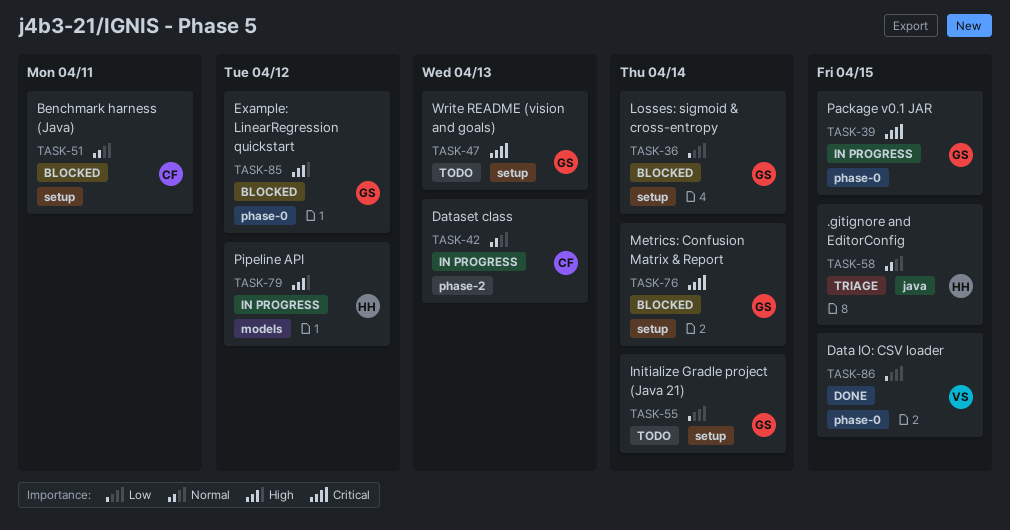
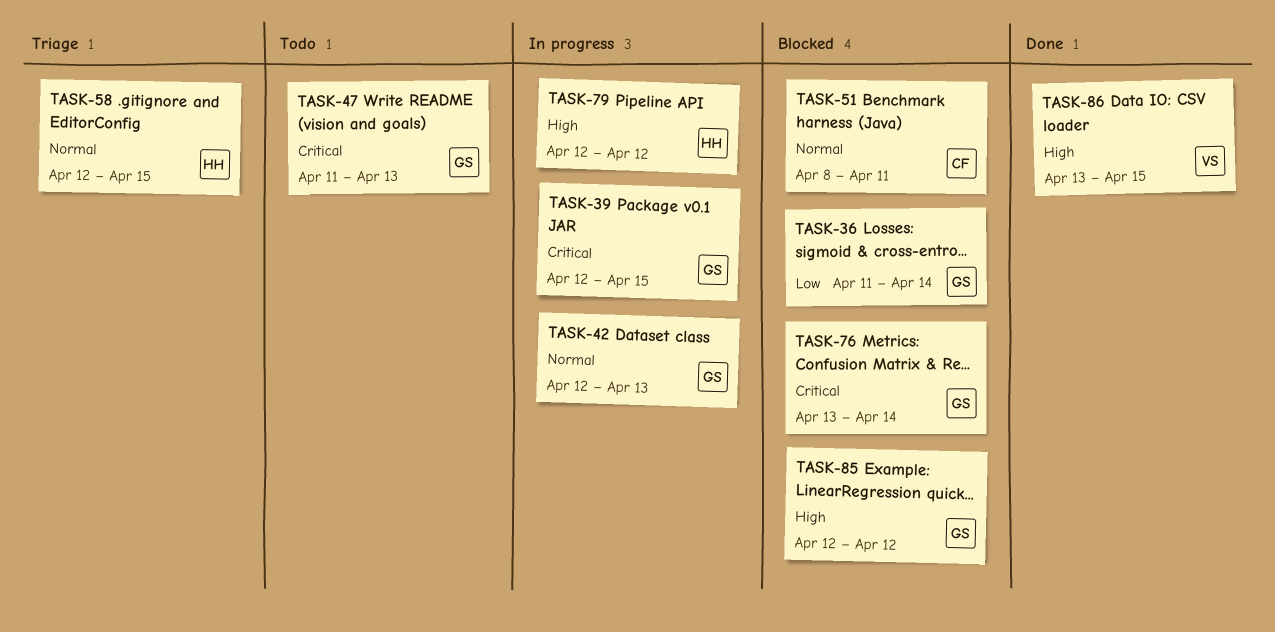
TASK-42, owner: CF -> GS
TASK-55: present -> none
TASK-86, priority: Low -> High

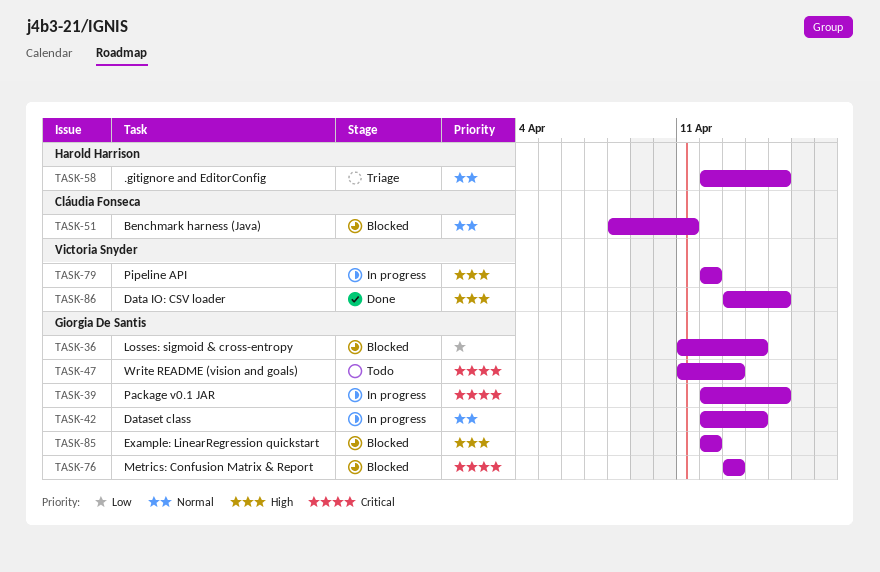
TASK-42, due: Apr 13 -> Apr 14
TASK-76, due: Apr 14 -> Apr 13
TASK-79, owner: Harold Harrison -> Victoria Snyder

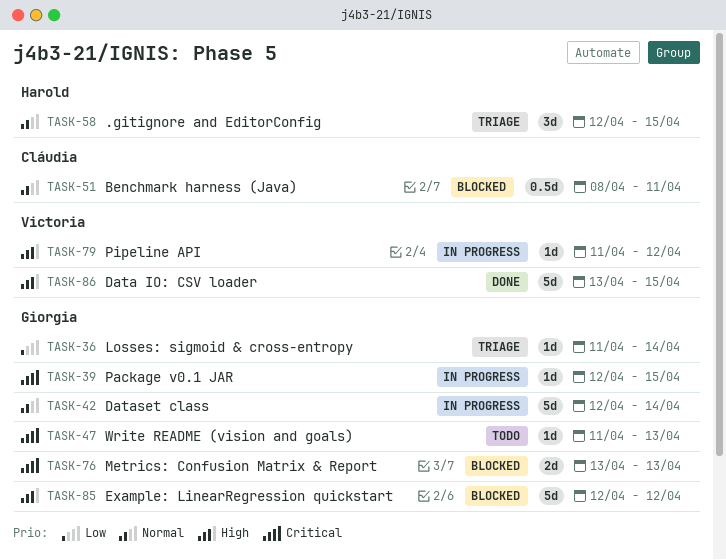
TASK-36, status: Blocked -> Triage
TASK-79, start: Apr 12 -> Apr 11

